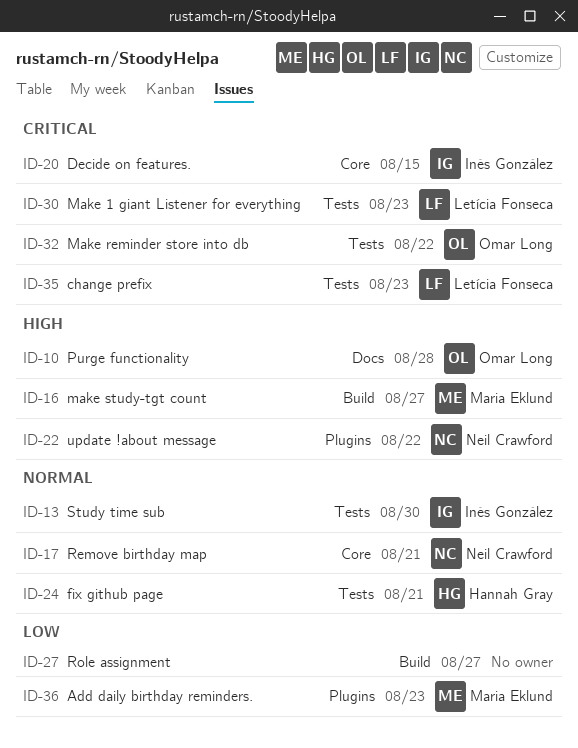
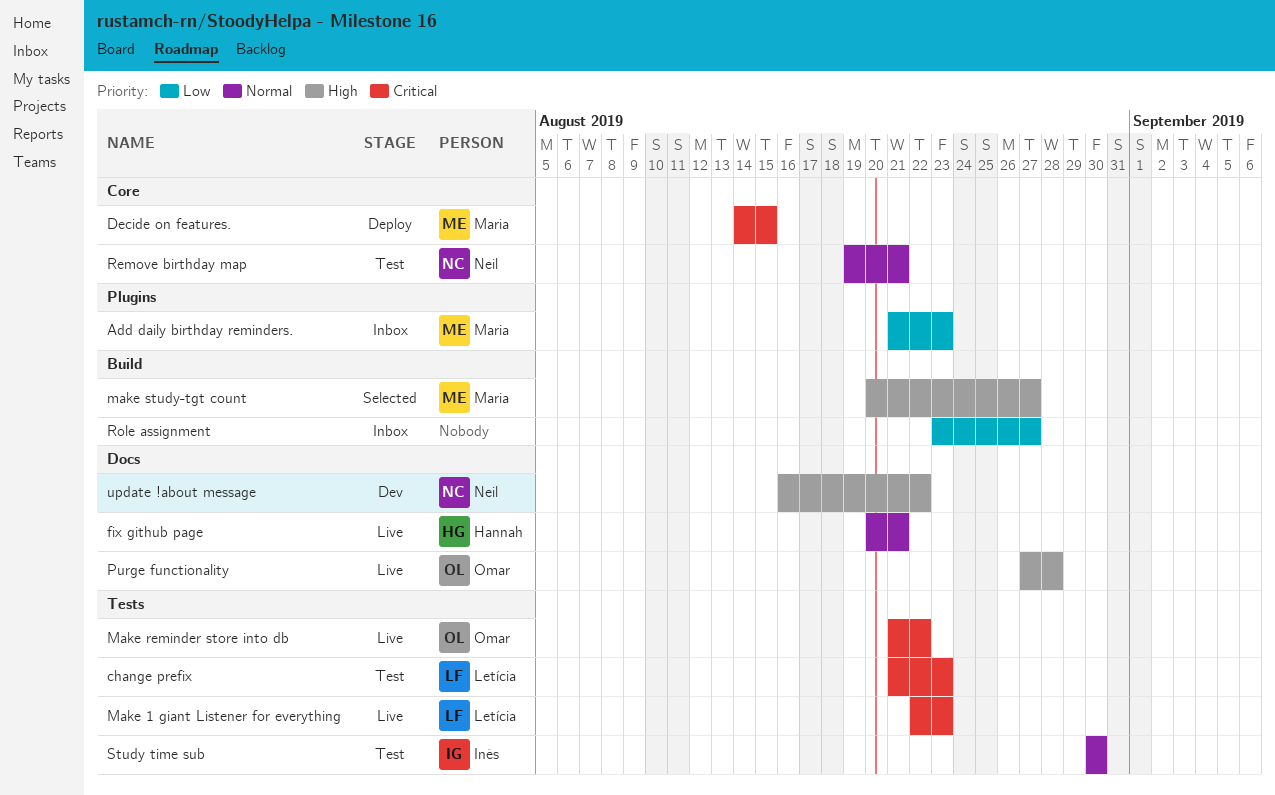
Decide on features., owner: Inés González -> Maria Eklund
fix github page, label: Tests -> Docs
update !about message, label: Plugins -> Docs

